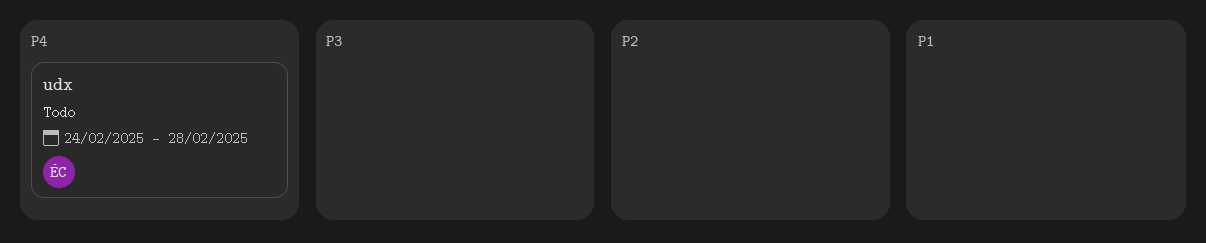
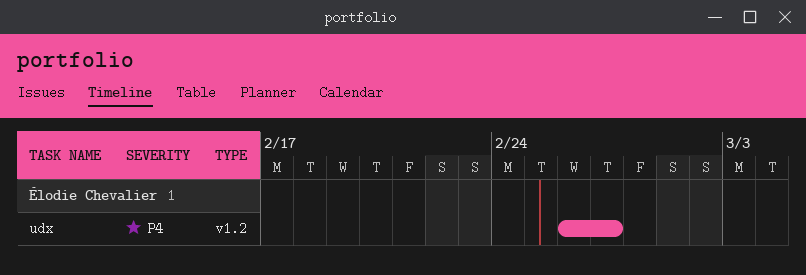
udx, start: Feb 24 -> Feb 26
udx, due: Feb 28 -> Feb 27

